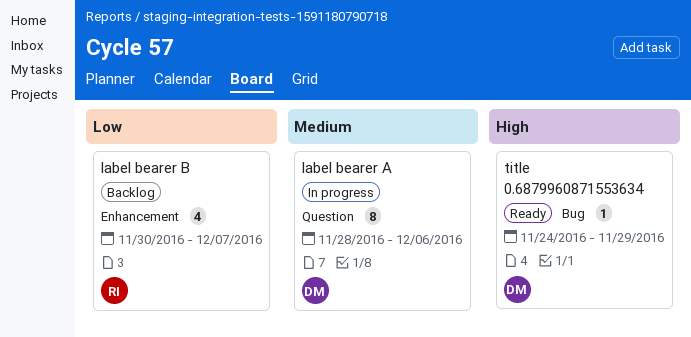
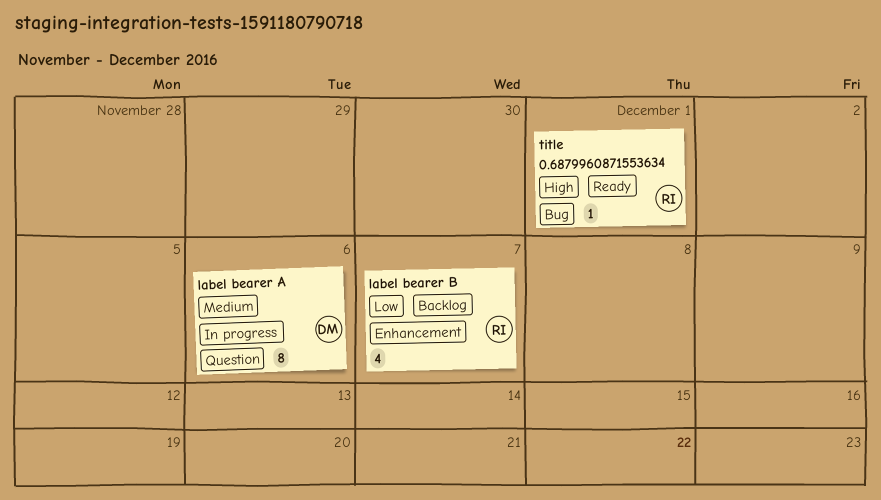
title 0.6879960871553634, owner: DM -> RI
title 0.6879960871553634, due: Nov 29 -> Dec 1

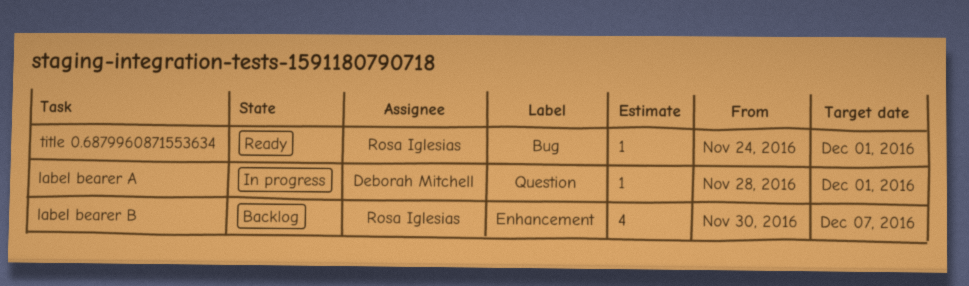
label bearer A, estimate: 8 -> 1
label bearer A, due: Dec 6 -> Dec 1

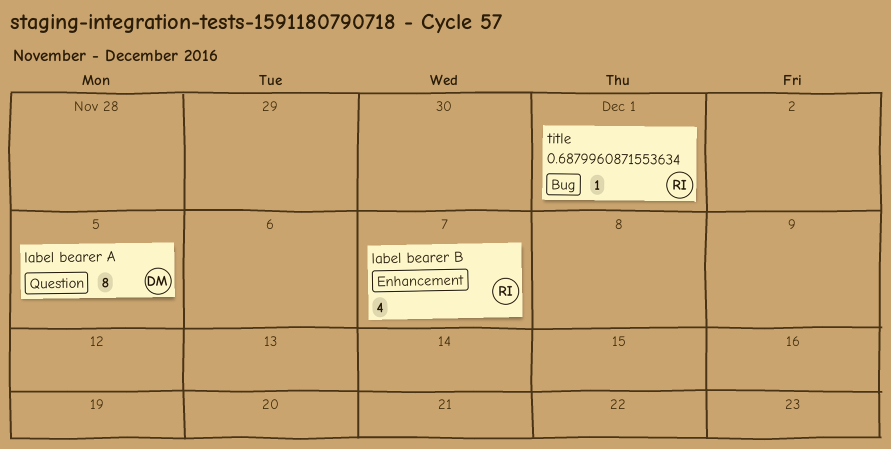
label bearer A, estimate: 1 -> 8
label bearer A, due: Dec 1 -> Dec 5

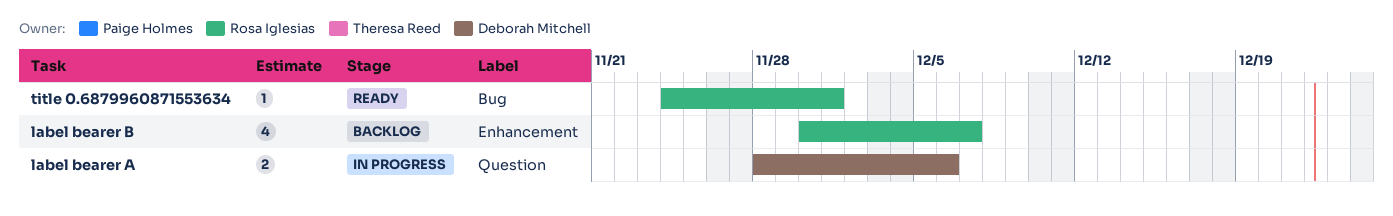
label bearer A, estimate: 8 -> 2
label bearer A, due: Dec 5 -> Dec 6

